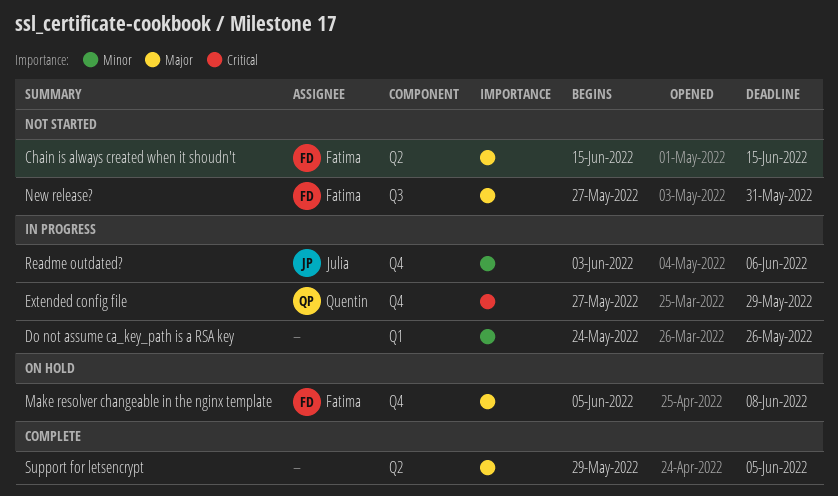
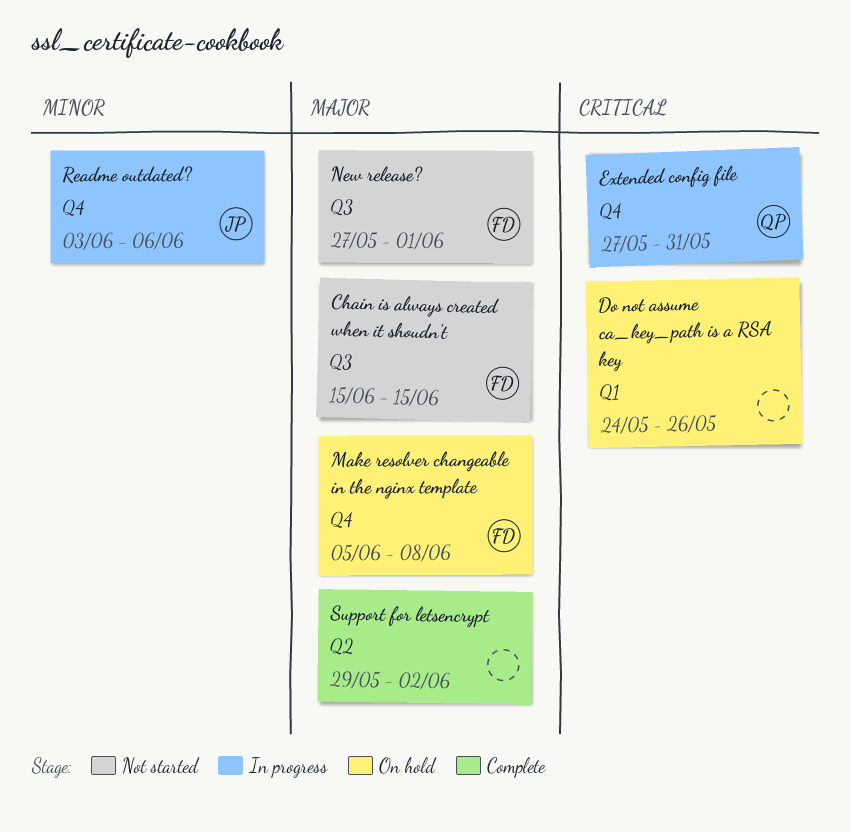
Chain is always created when it shoudn't, label: Q2 -> Q3
Do not assume ca_key_path is a RSA key, status: In progress -> On hold
Do not assume ca_key_path is a RSA key, priority: Minor -> Critical
Extended config file, due: May 29 -> May 31
New release?, due: May 31 -> Jun 1
Support for letsencrypt, due: Jun 5 -> Jun 2

